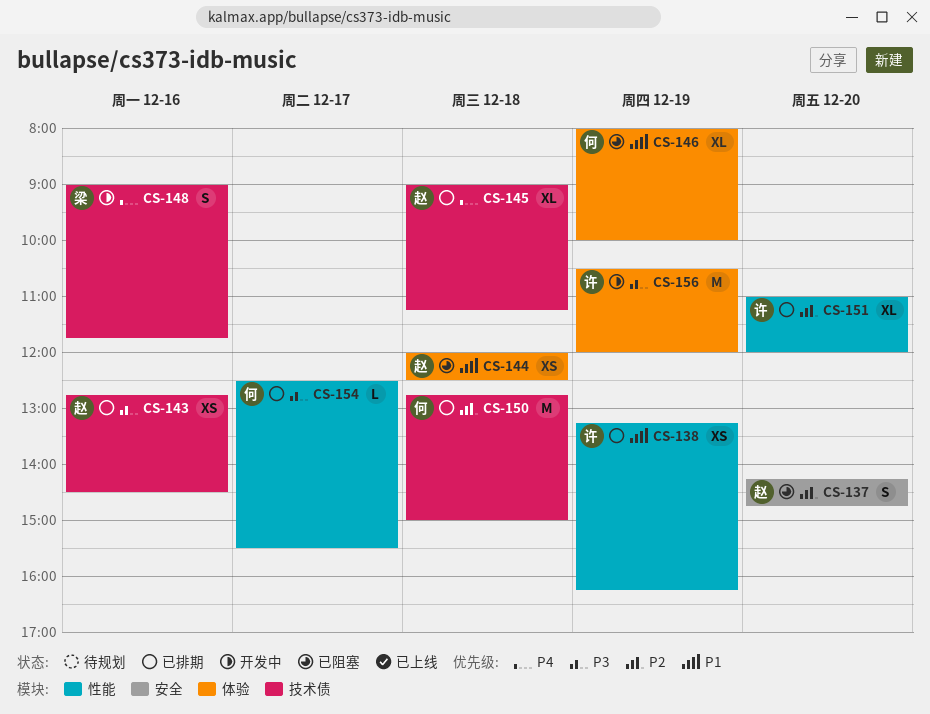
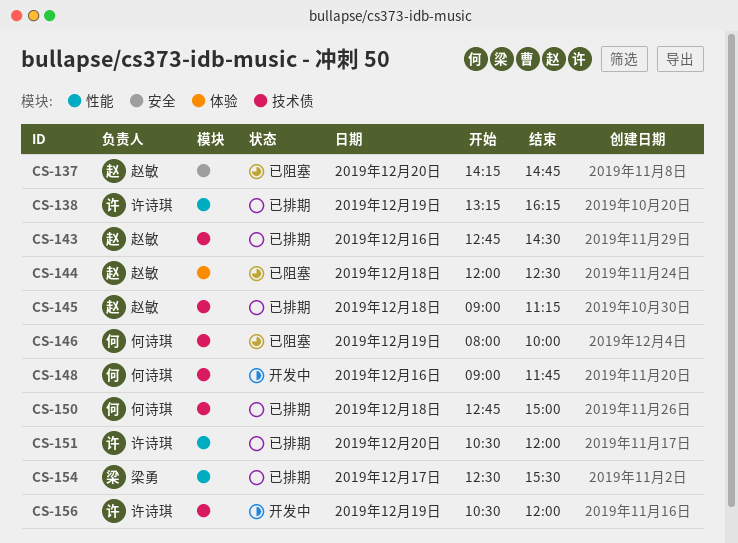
CS-146, label: 体验 -> 技术债
CS-148, owner: 梁勇 -> 何诗琪
CS-151, begins: 11:00 -> 10:30
CS-154, owner: 何诗琪 -> 梁勇
CS-156, label: 体验 -> 技术债

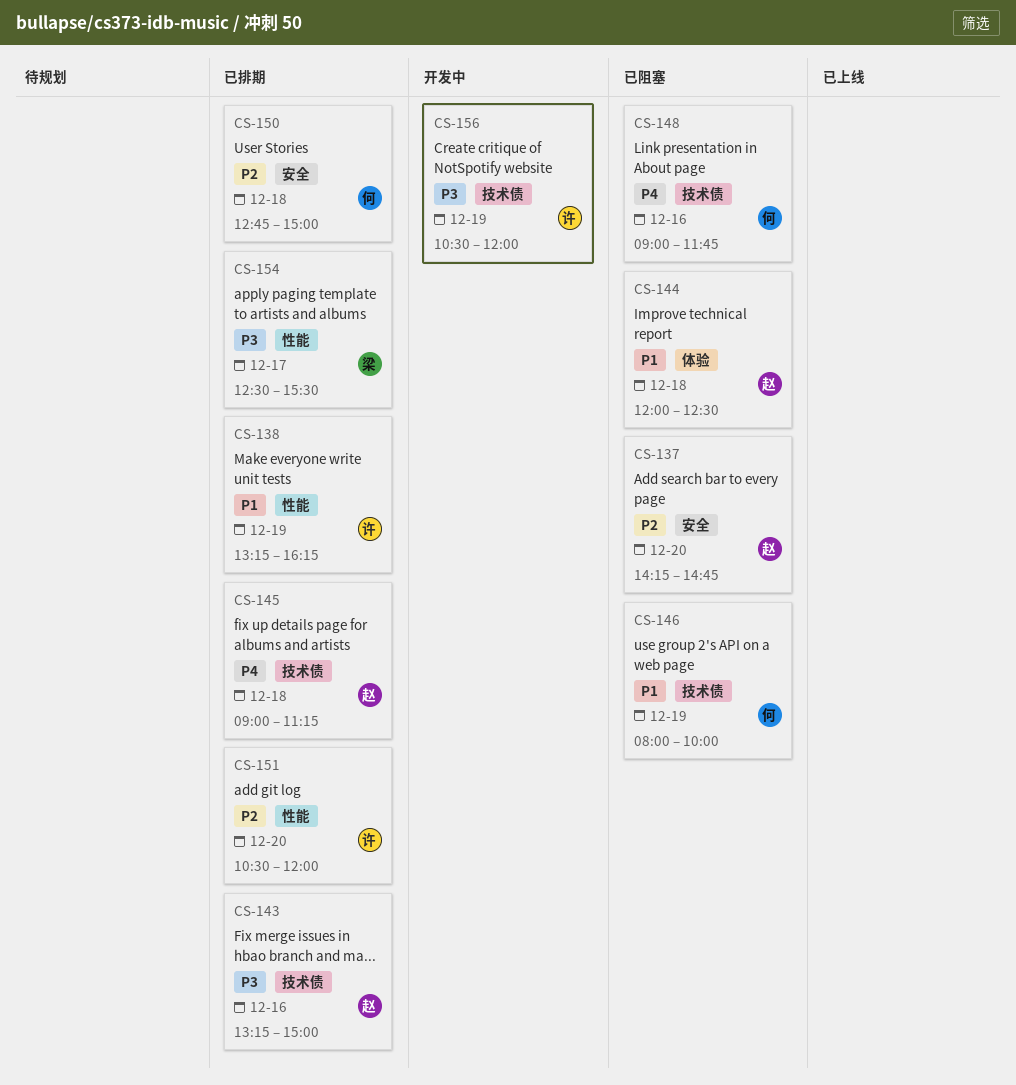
CS-143, begins: 12:45 -> 13:15
CS-143, ends: 14:30 -> 15:00
CS-148, status: 开发中 -> 已阻塞
CS-150, label: 技术债 -> 安全

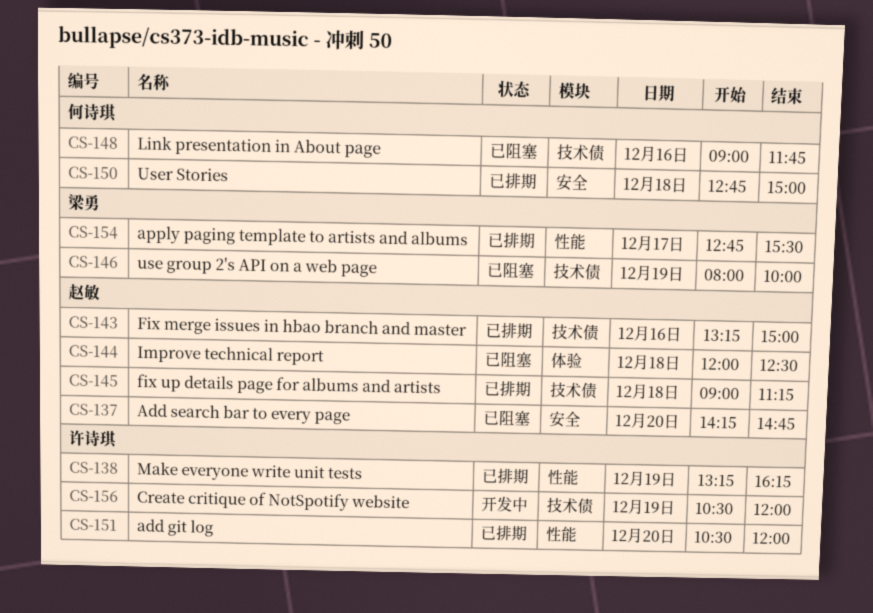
CS-146, owner: 何诗琪 -> 梁勇
CS-154, begins: 12:30 -> 12:45

